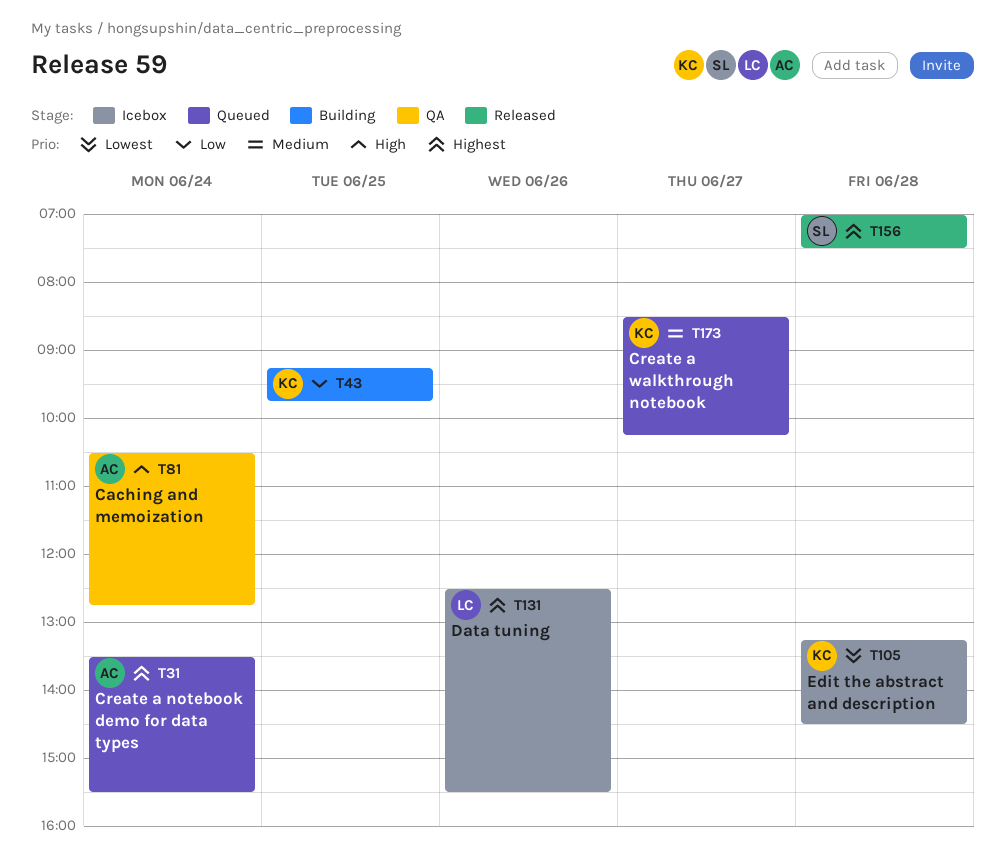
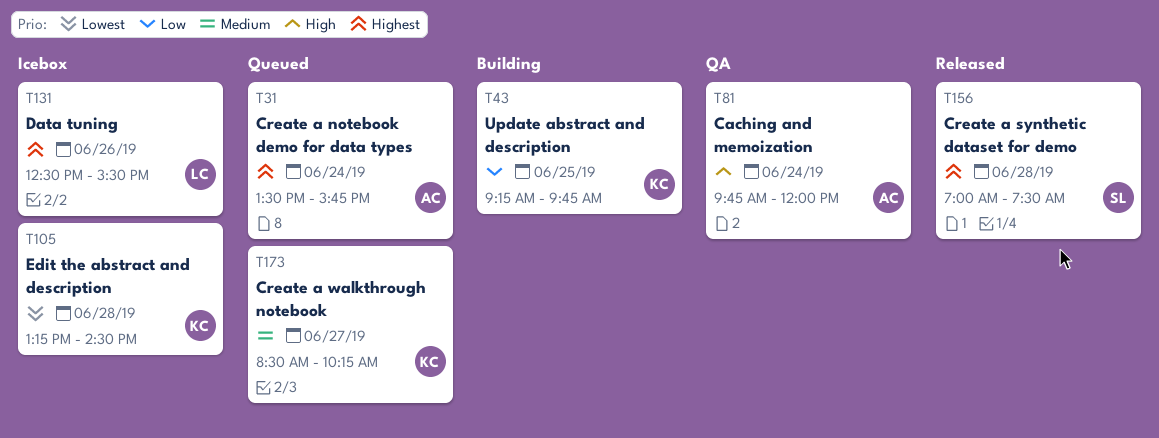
T31, ends: 15:30 -> 15:45
T81, begins: 10:30 -> 09:45
T81, ends: 12:45 -> 12:00

